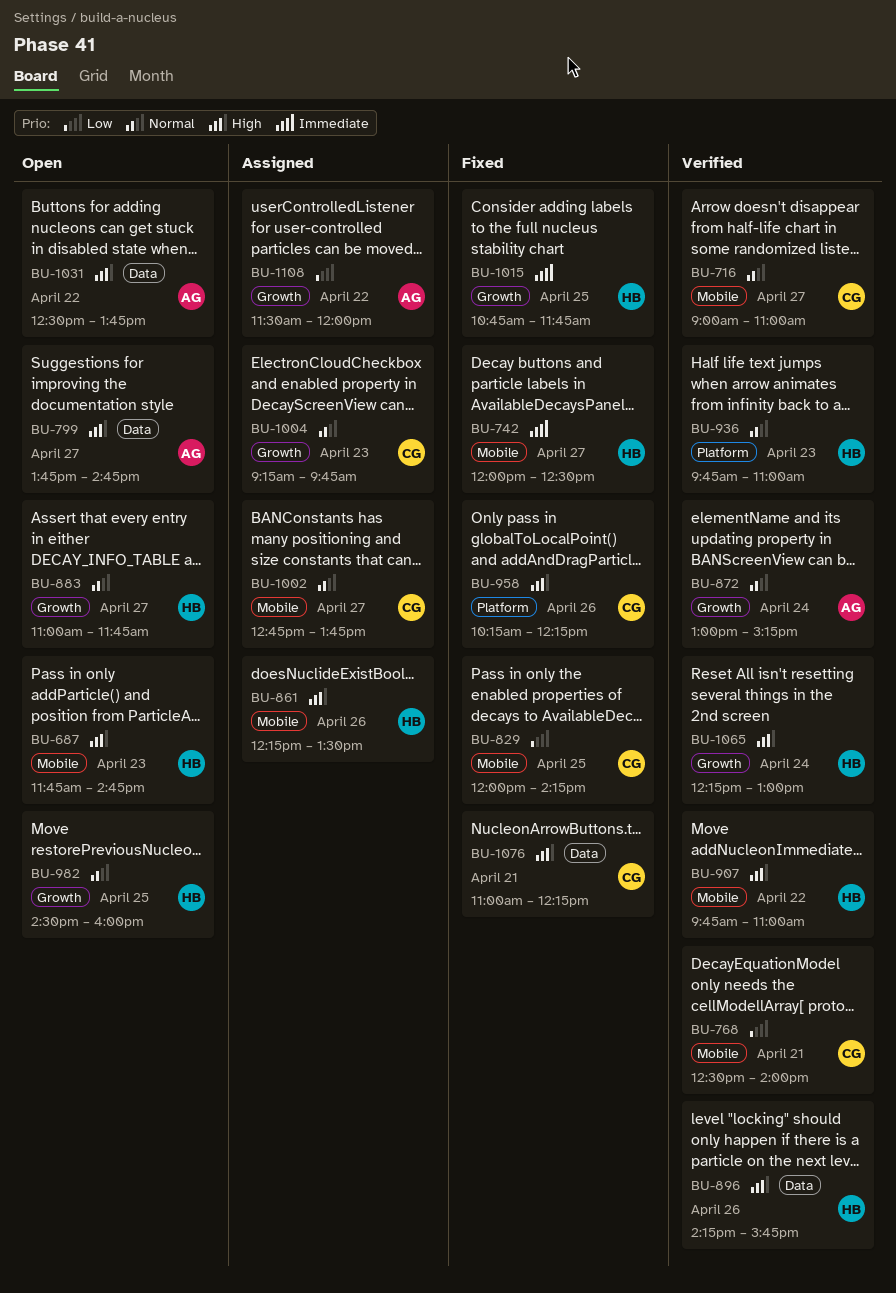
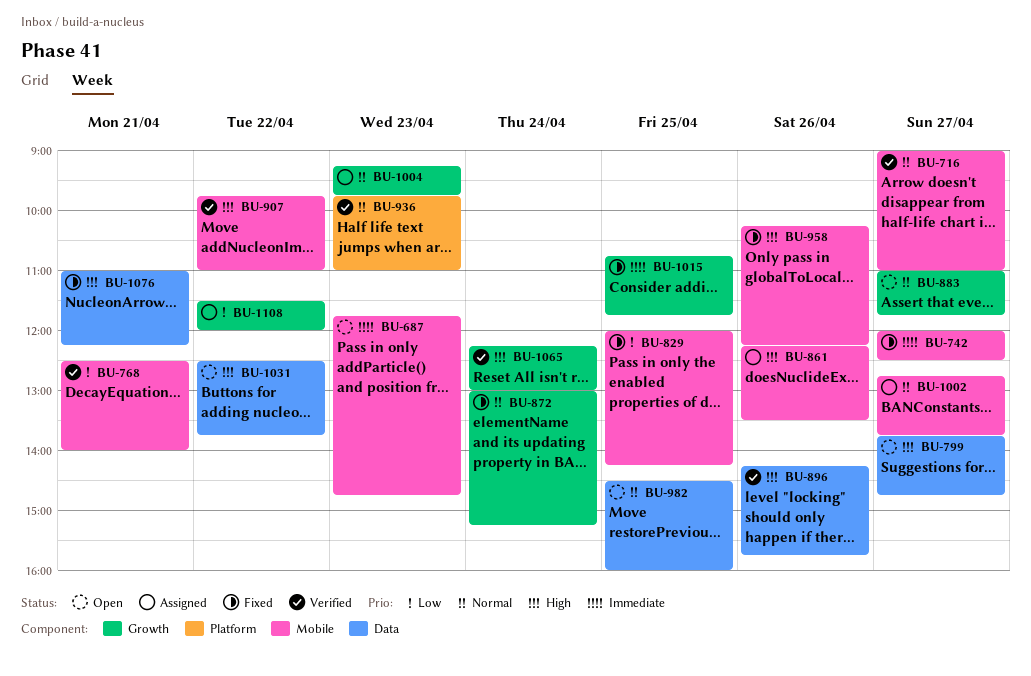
BU-687, priority: High -> Immediate
BU-872, status: Verified -> Fixed
BU-958, label: Platform -> Mobile
BU-982, label: Growth -> Data

